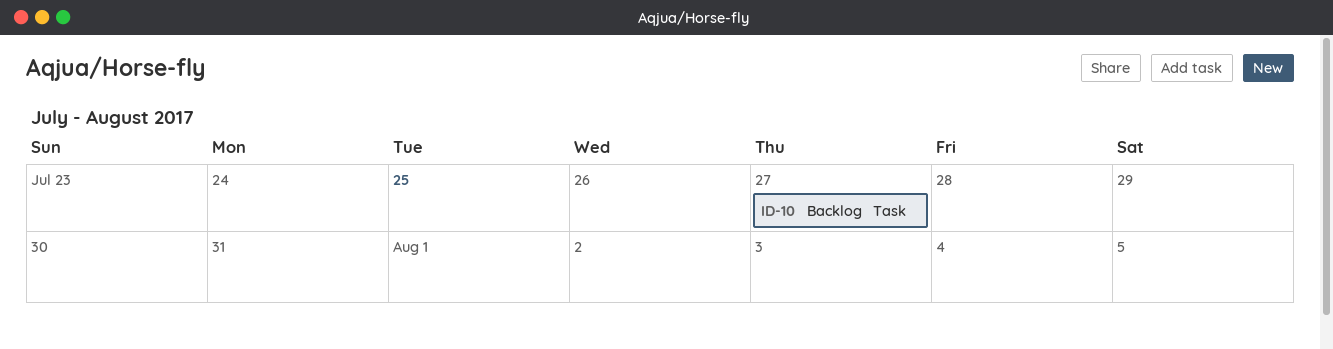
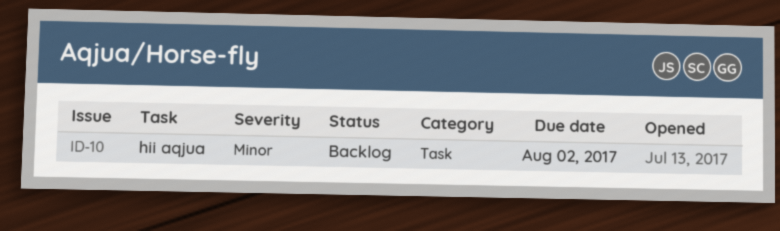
ID-10, due: Jul 27 -> Aug 2

